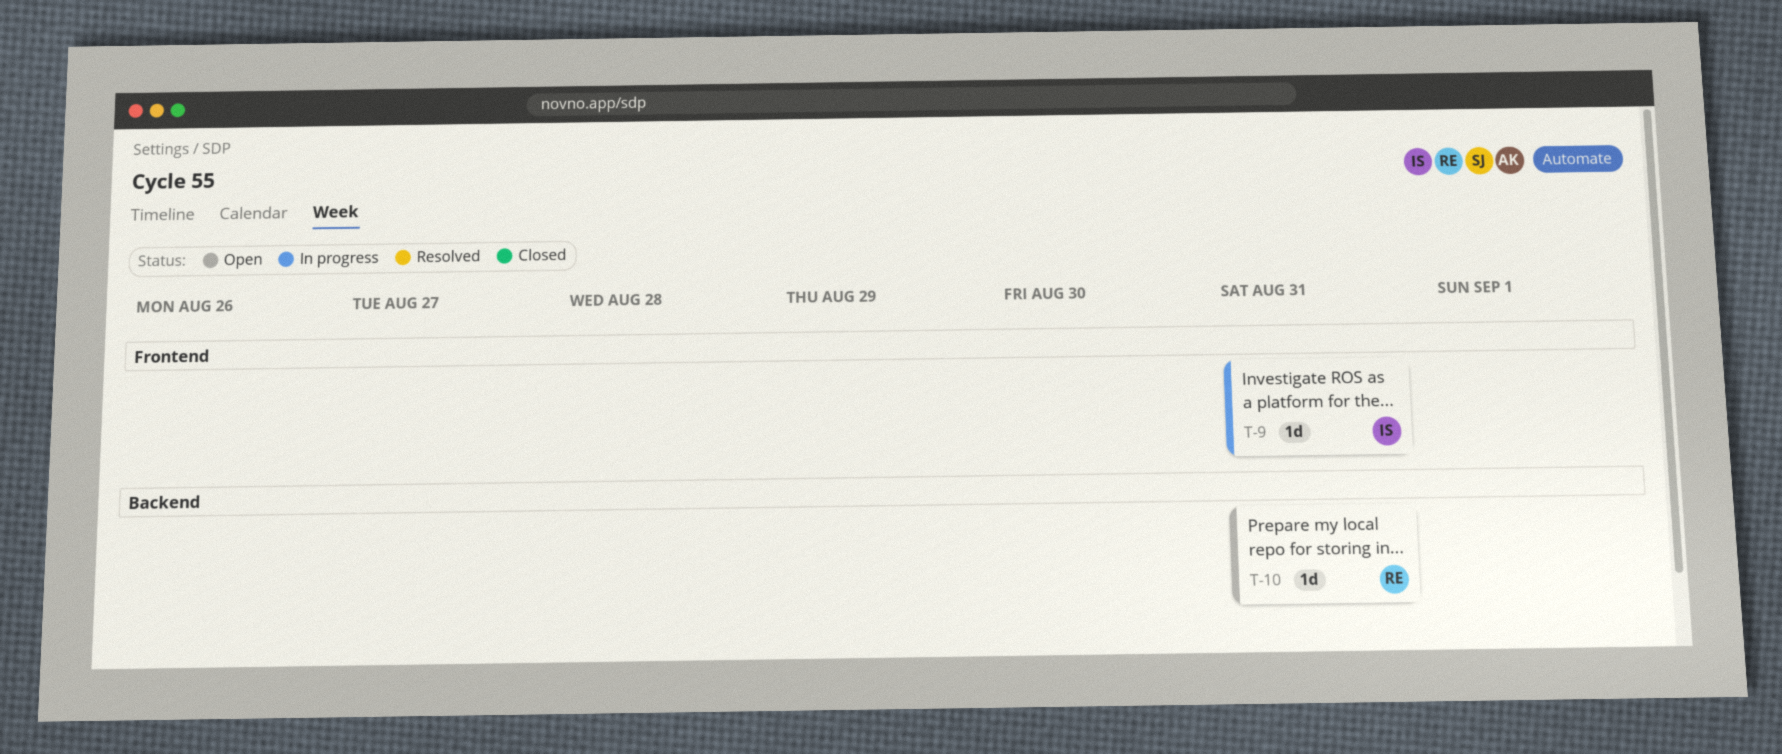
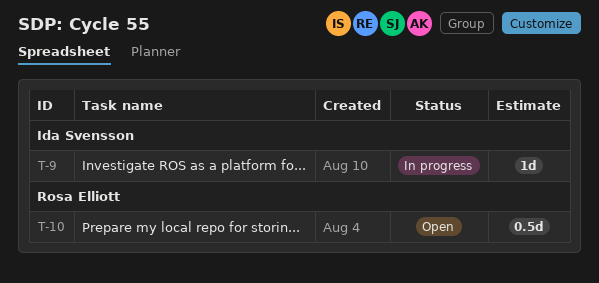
T-10, estimate: 1d -> 0.5d

